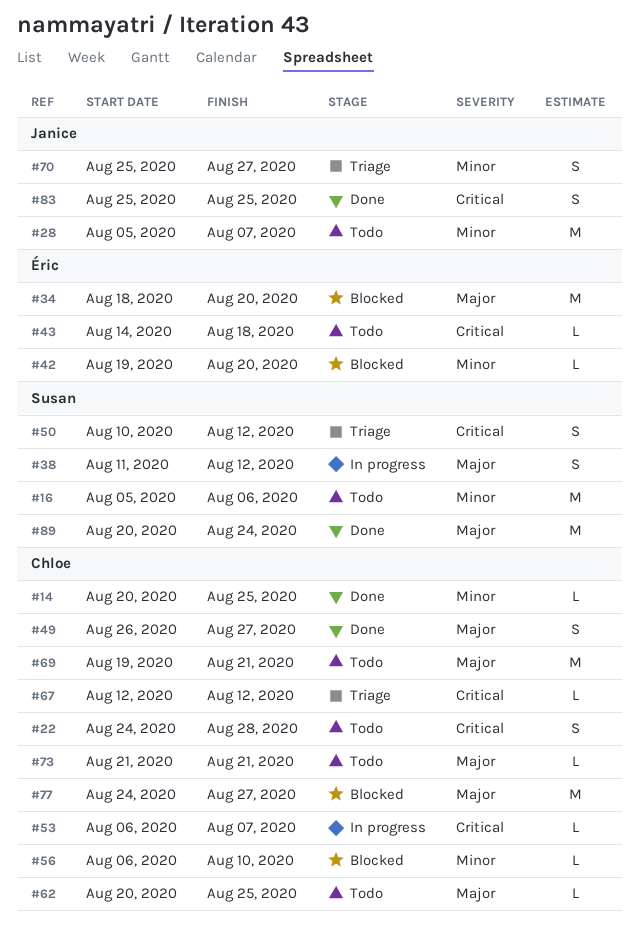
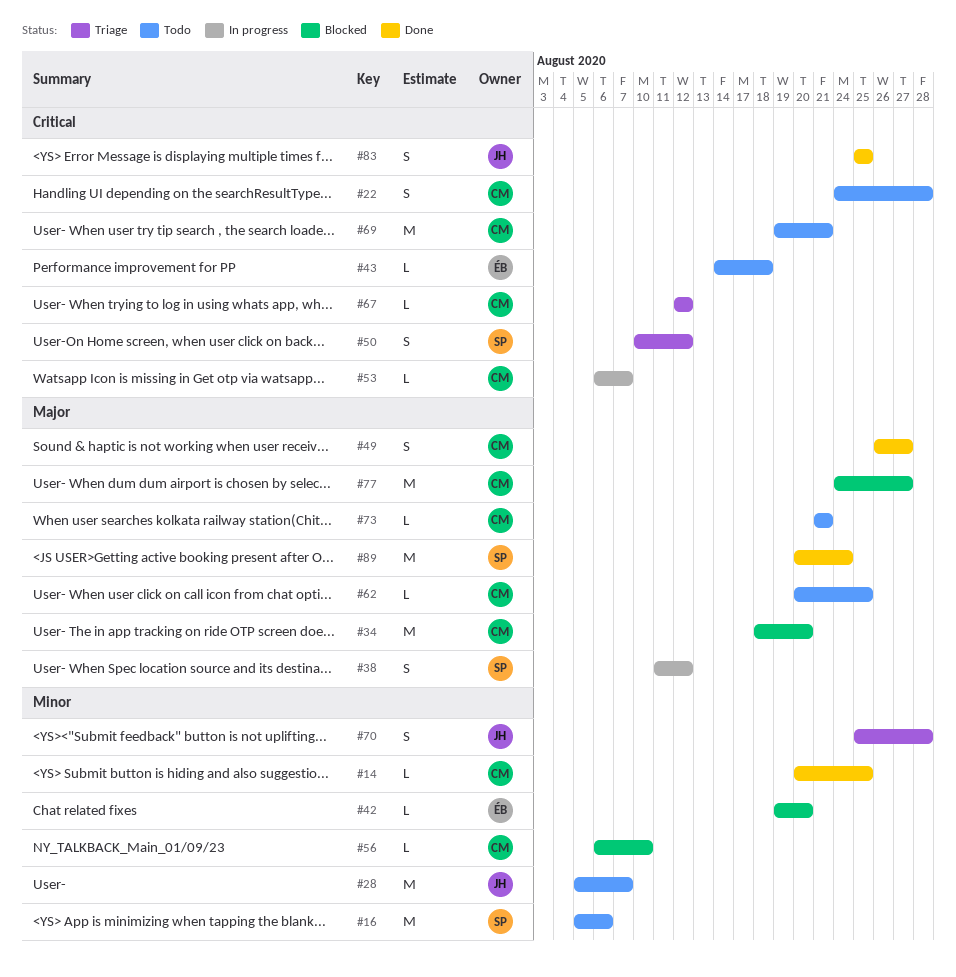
#34, owner: Éric -> Chloe
#69, priority: Major -> Critical
#70, due: Aug 27 -> Aug 28

